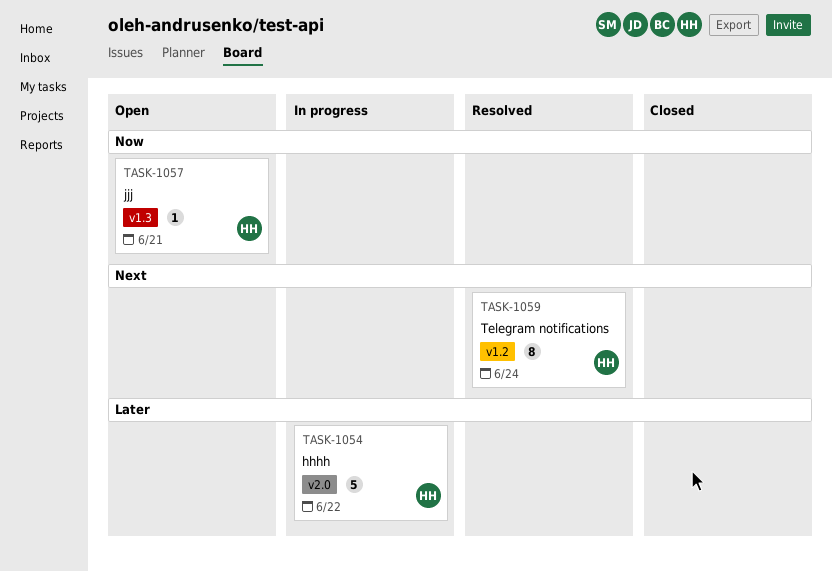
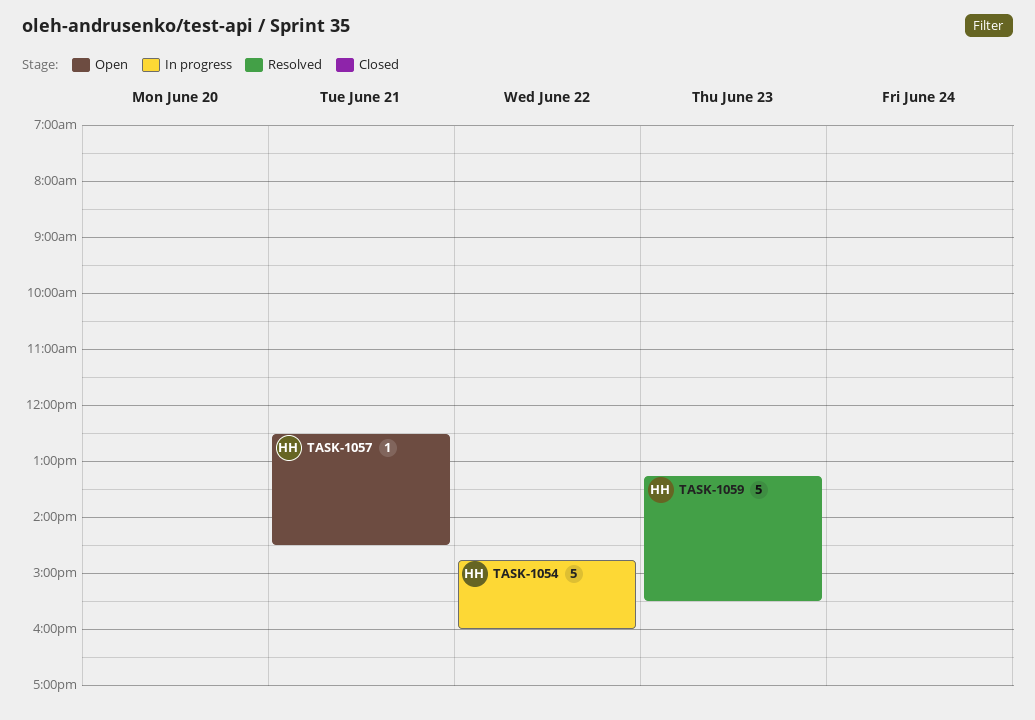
TASK-1059, estimate: 8 -> 5
TASK-1059, day: Jun 24 -> Jun 23

